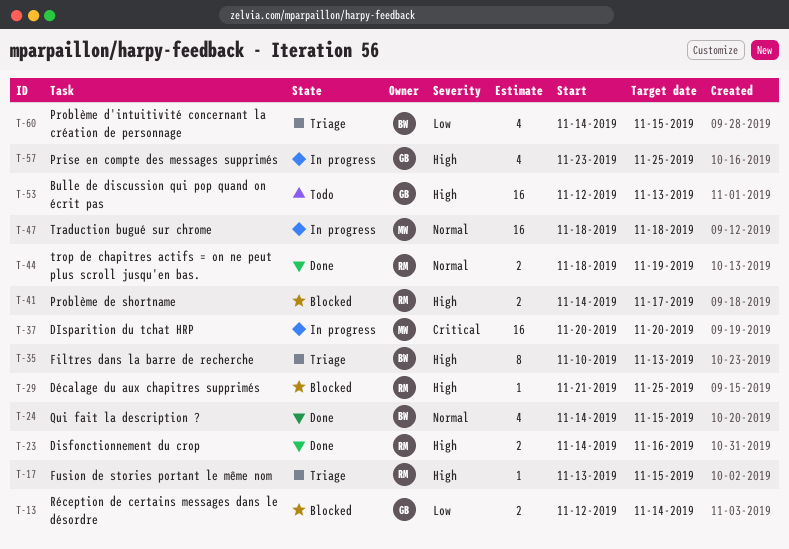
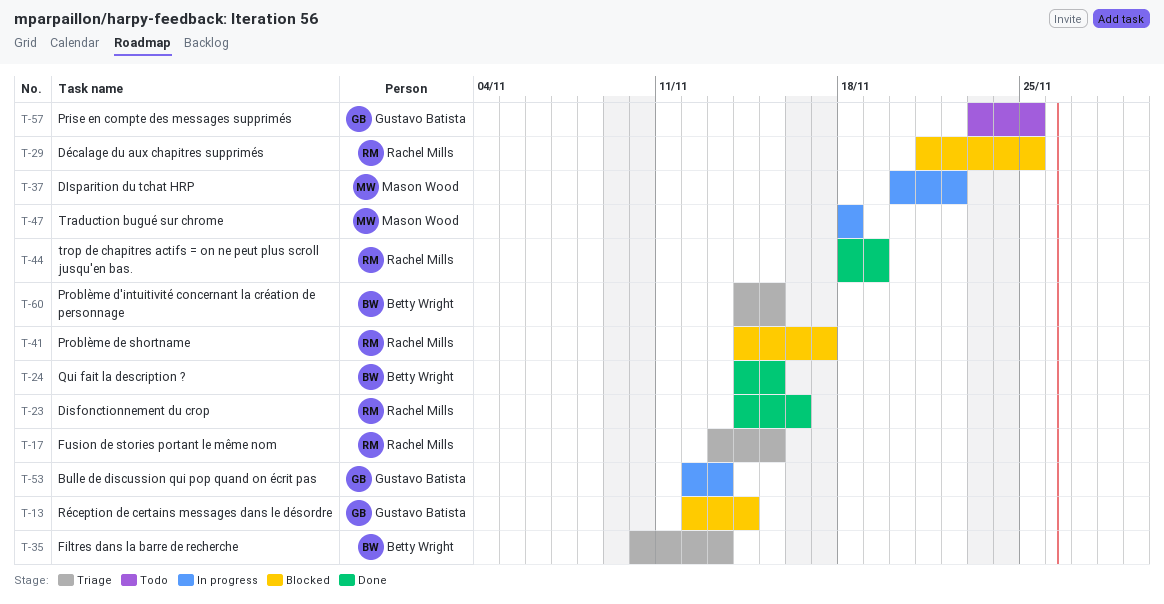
T-37, due: Nov 20 -> Nov 22
T-53, status: Todo -> In progress
T-57, status: In progress -> Todo

